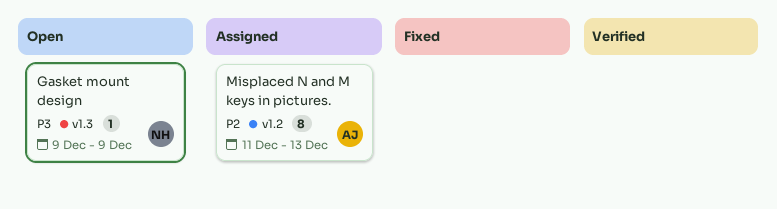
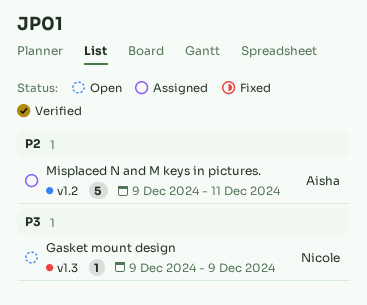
Misplaced N and M keys in pictures., estimate: 8 -> 5
Misplaced N and M keys in pictures., start: Dec 11 -> Dec 9
Misplaced N and M keys in pictures., due: Dec 13 -> Dec 11

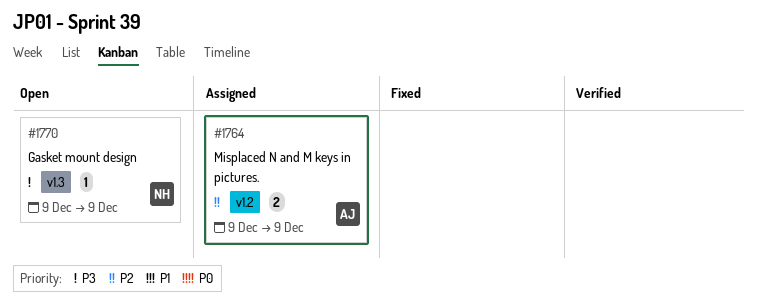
Misplaced N and M keys in pictures., estimate: 5 -> 2
Misplaced N and M keys in pictures., due: Dec 11 -> Dec 9

